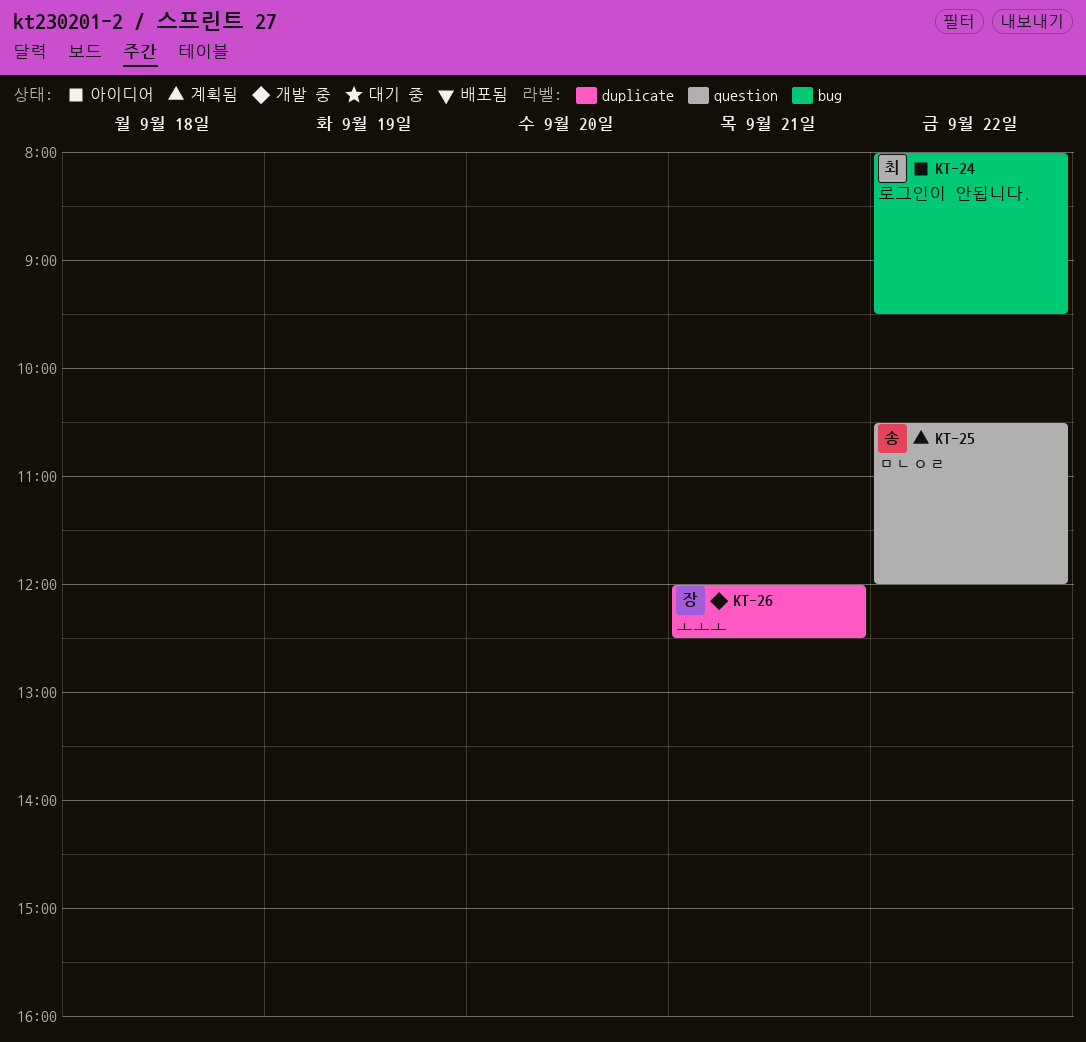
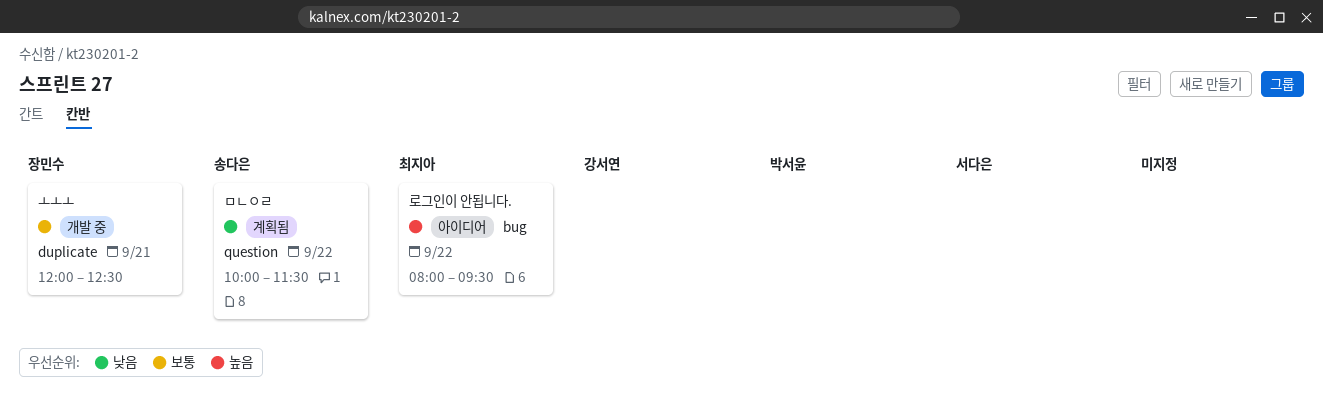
ㅁㄴㅇㄹ, begins: 10:30 -> 10:00
ㅁㄴㅇㄹ, ends: 12:00 -> 11:30

